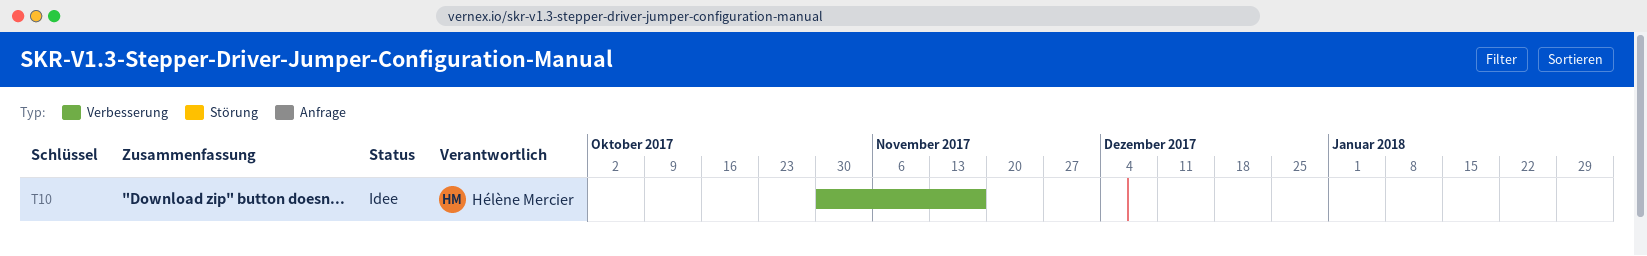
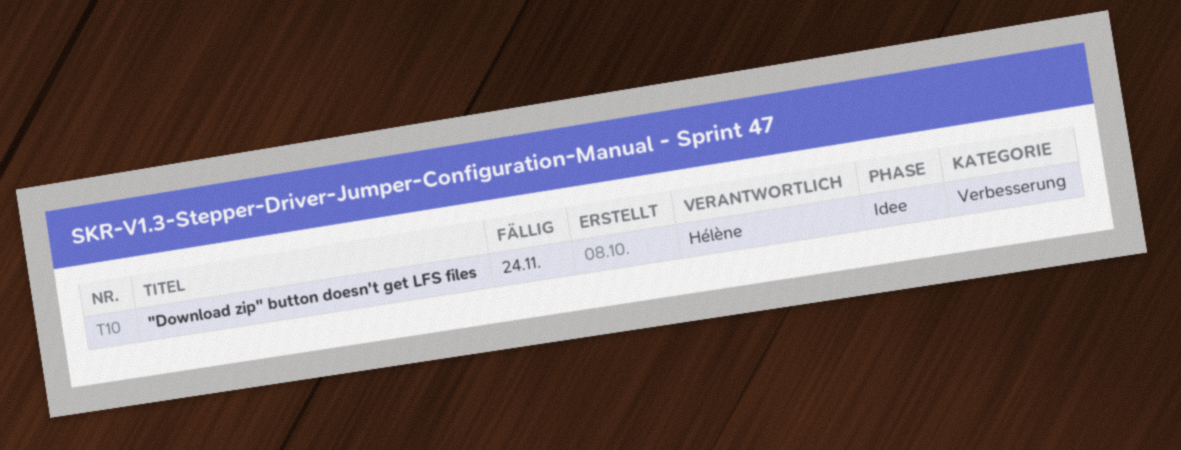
T10, due: Nov 17 -> Nov 24

